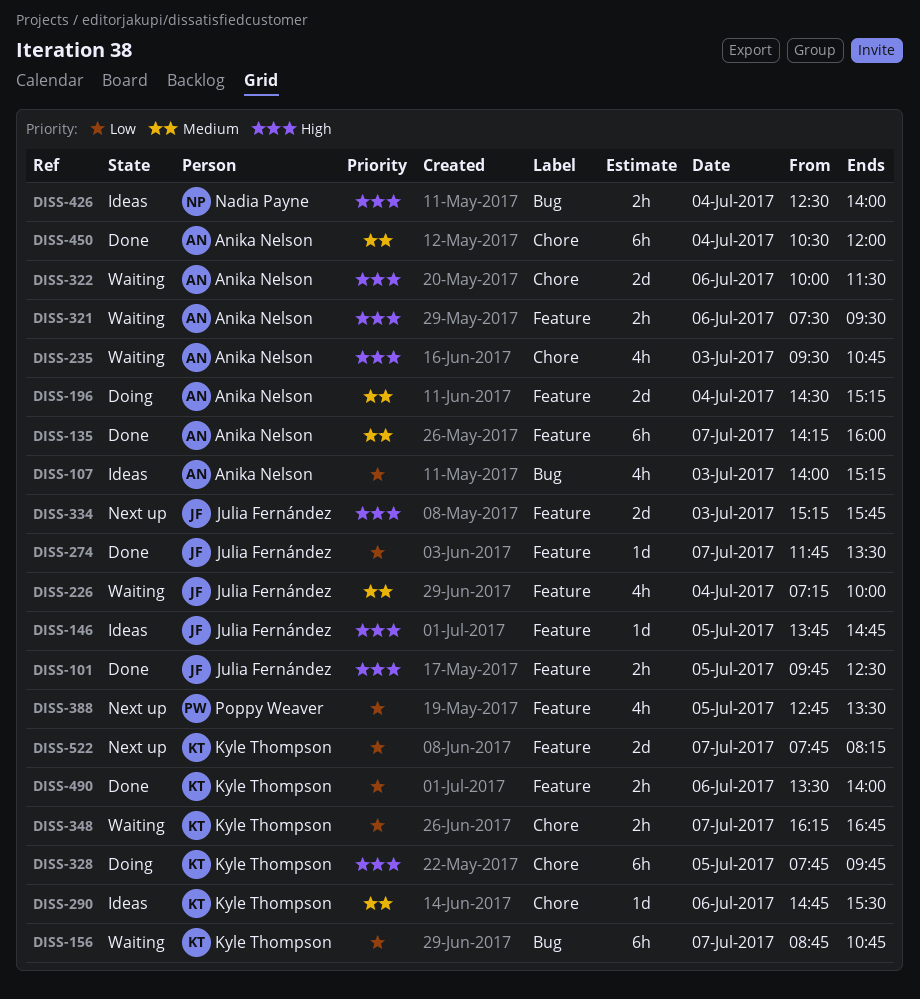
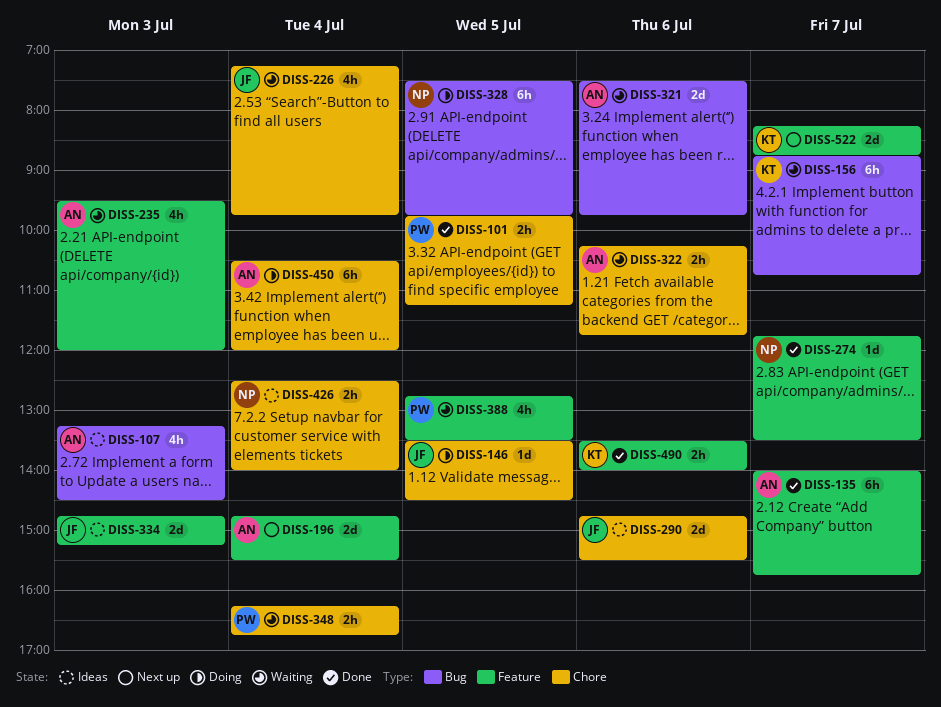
DISS-101, owner: Julia Fernández -> Poppy Weaver
DISS-101, label: Feature -> Chore
DISS-101, ends: 12:30 -> 11:15
DISS-107, begins: 14:00 -> 13:15
DISS-107, ends: 15:15 -> 14:30
DISS-135, begins: 14:15 -> 14:00
DISS-135, ends: 16:00 -> 15:45
DISS-146, status: Ideas -> Doing
DISS-146, label: Feature -> Chore
DISS-146, begins: 13:45 -> 13:30
DISS-146, ends: 14:45 -> 14:30
DISS-196, status: Doing -> Next up
DISS-196, begins: 14:30 -> 14:45
DISS-196, ends: 15:15 -> 15:30
DISS-226, label: Feature -> Chore
DISS-226, ends: 10:00 -> 09:45
DISS-235, label: Chore -> Feature
DISS-235, ends: 10:45 -> 12:00
DISS-274, owner: Julia Fernández -> Nadia Payne
DISS-290, owner: Kyle Thompson -> Julia Fernández
DISS-290, estimate: 1d -> 2d
DISS-321, label: Feature -> Bug
DISS-321, estimate: 2h -> 2d
DISS-321, ends: 09:30 -> 09:45
DISS-322, estimate: 2d -> 2h
DISS-322, begins: 10:00 -> 10:15
DISS-322, ends: 11:30 -> 11:45
DISS-328, owner: Kyle Thompson -> Nadia Payne
DISS-328, label: Chore -> Bug
DISS-328, begins: 07:45 -> 07:30
DISS-334, status: Next up -> Ideas
DISS-334, begins: 15:15 -> 14:45
DISS-334, ends: 15:45 -> 15:15
DISS-348, owner: Kyle Thompson -> Poppy Weaver
DISS-348, day: Jul 7 -> Jul 4
DISS-388, status: Next up -> Waiting
DISS-426, label: Bug -> Chore
DISS-450, status: Done -> Doing
DISS-522, begins: 07:45 -> 08:15
DISS-522, ends: 08:15 -> 08:45

